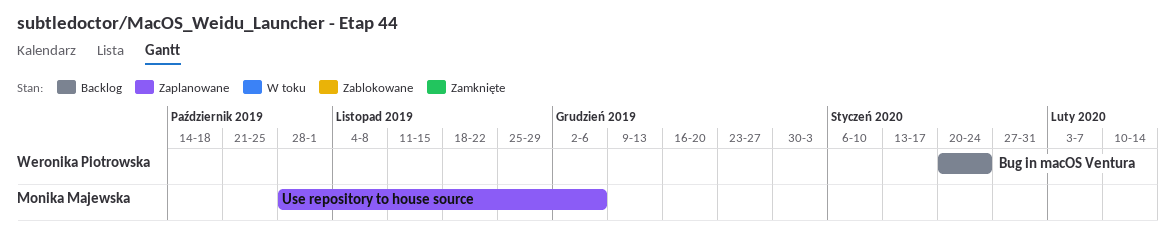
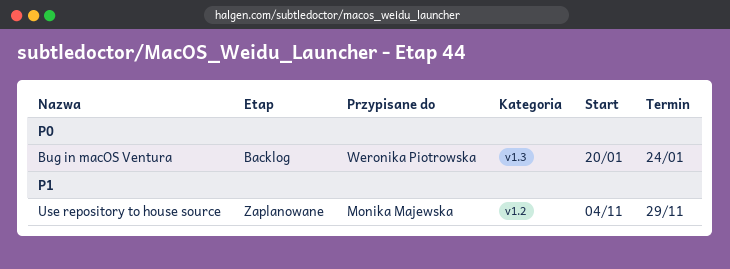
Use repository to house source, start: Oct 28 -> Nov 4
Use repository to house source, due: Dec 6 -> Nov 29

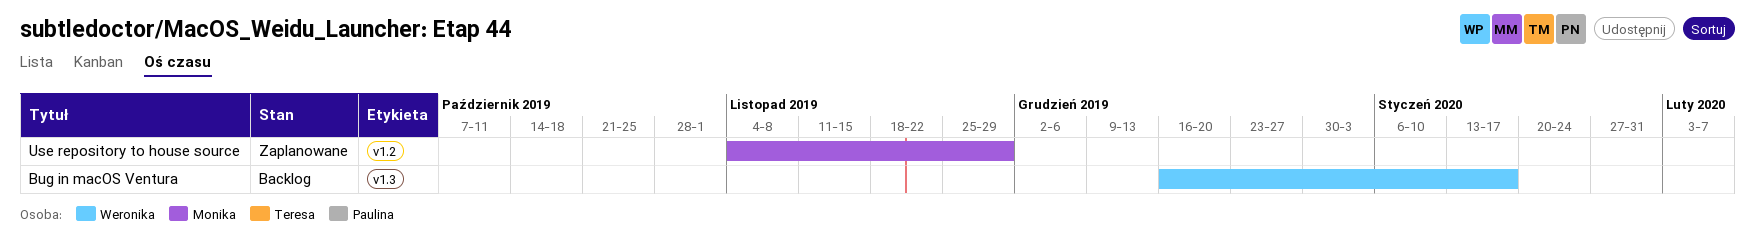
Bug in macOS Ventura, start: Jan 20 -> Dec 16
Bug in macOS Ventura, due: Jan 24 -> Jan 17

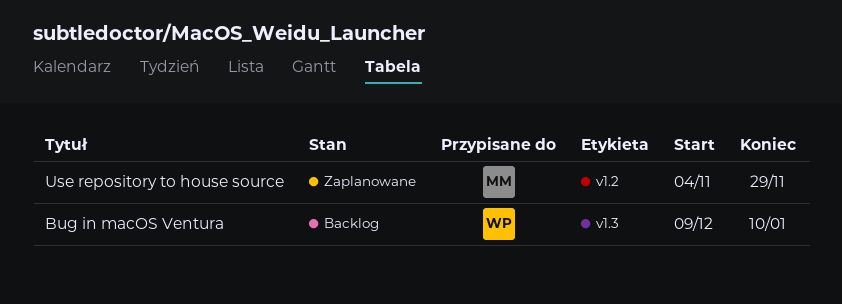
Bug in macOS Ventura, start: Dec 16 -> Dec 9
Bug in macOS Ventura, due: Jan 17 -> Jan 10

